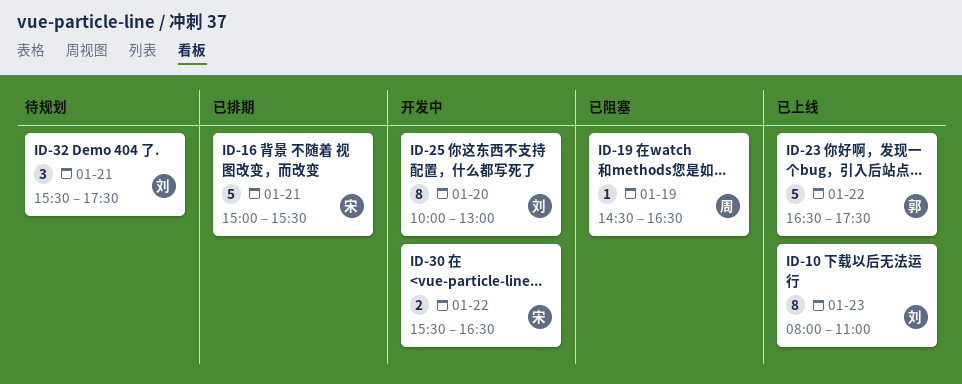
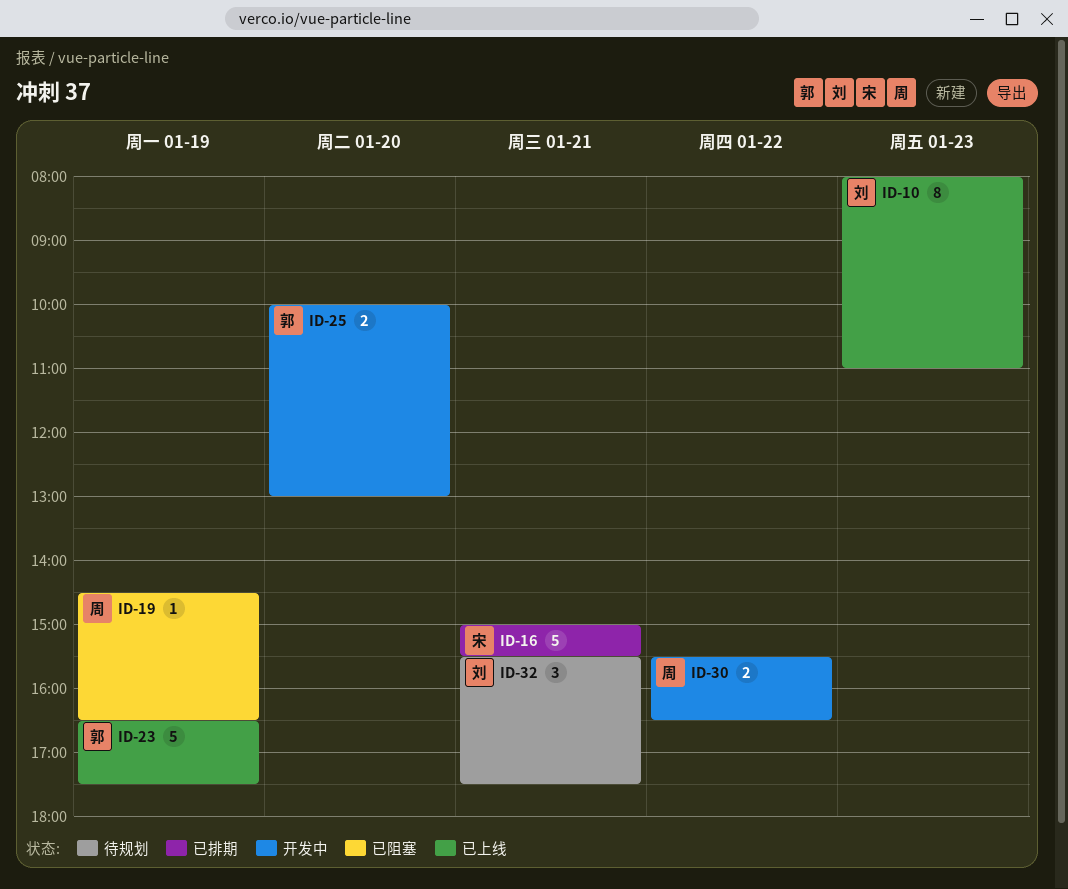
ID-23, day: Jan 22 -> Jan 19
ID-25, owner: 刘 -> 郭
ID-25, estimate: 8 -> 2
ID-30, owner: 宋 -> 周

